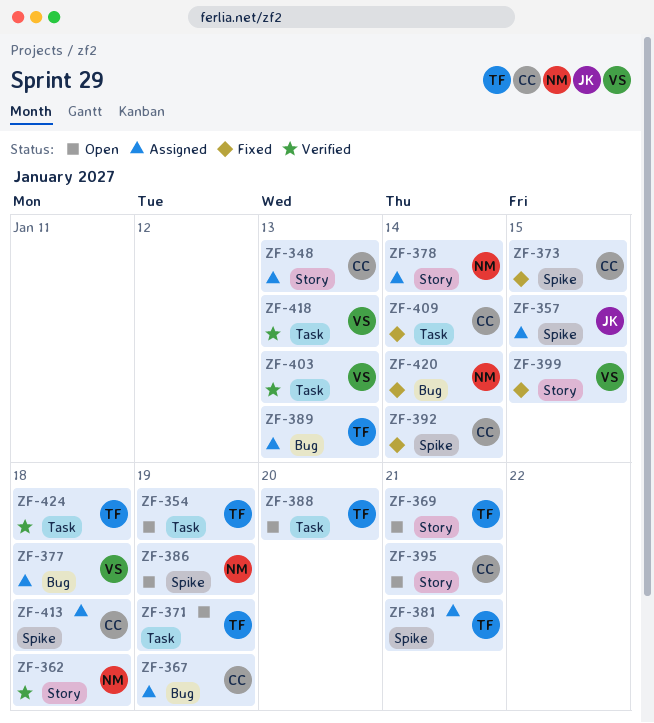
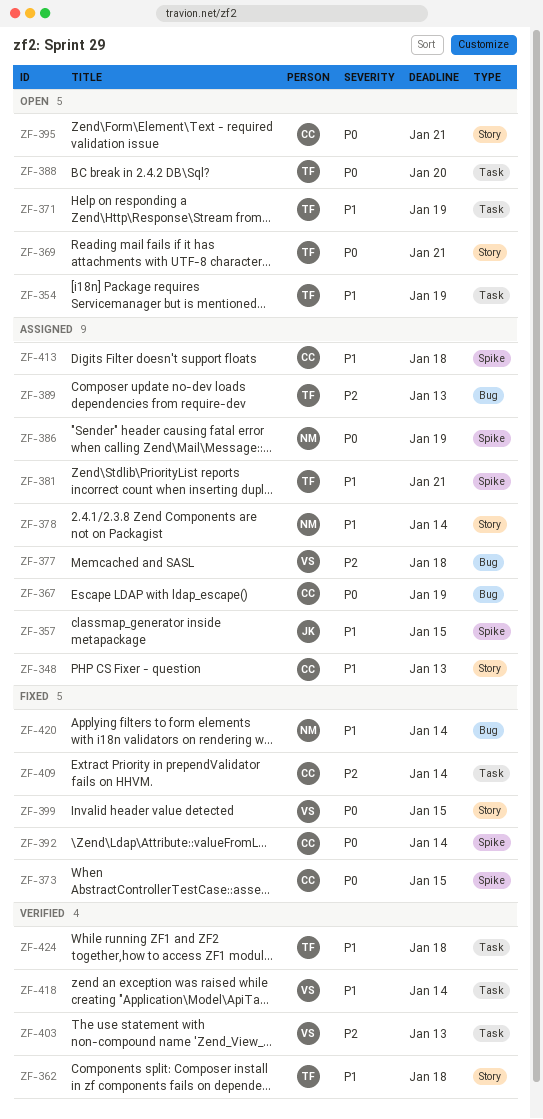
ZF-362, owner: NM -> TF
ZF-386, status: Open -> Assigned
ZF-418, due: Jan 13 -> Jan 14

